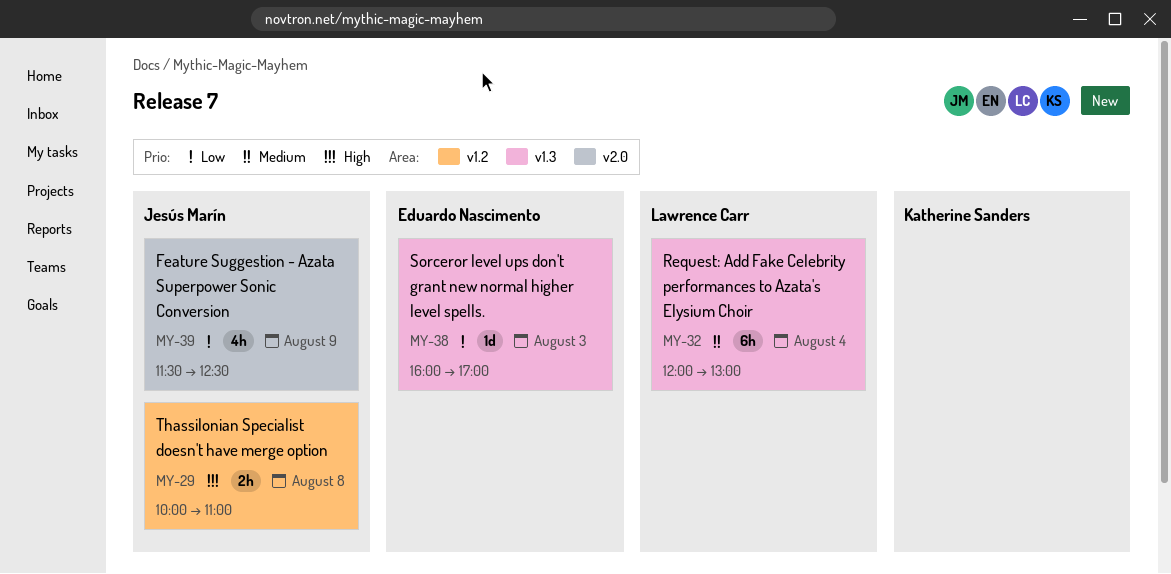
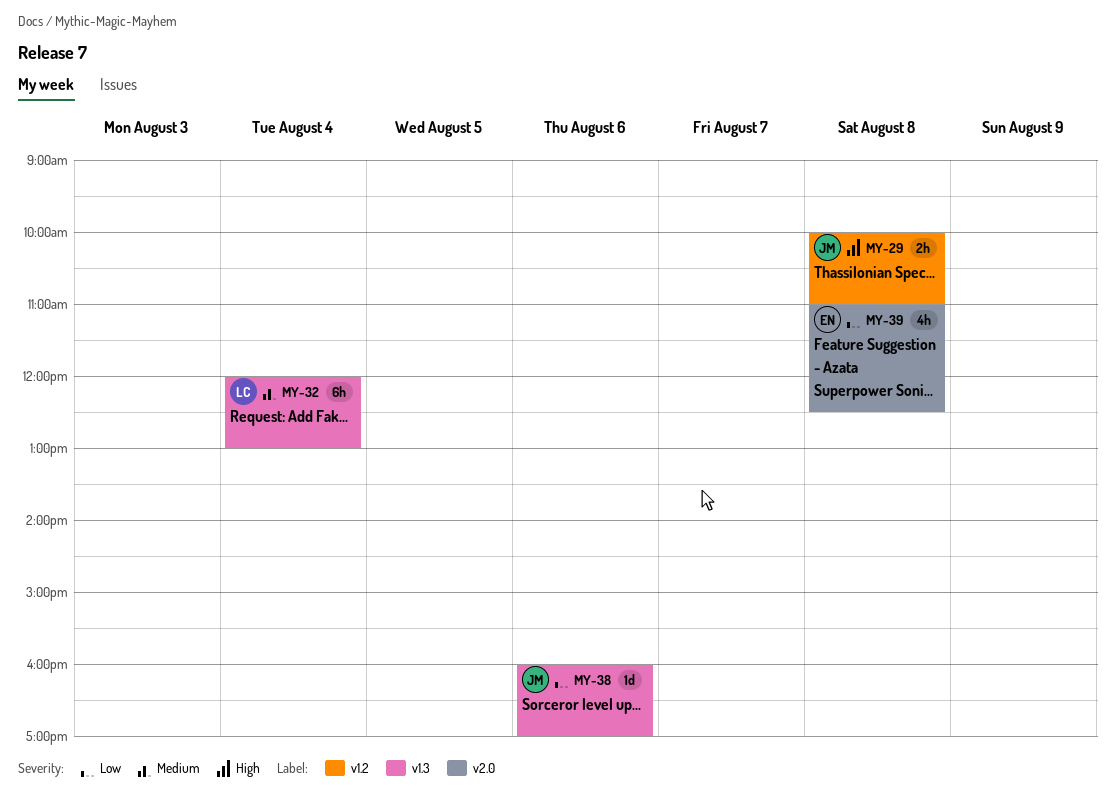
MY-38, owner: Eduardo Nascimento -> Jesús Marín
MY-38, day: Aug 3 -> Aug 6
MY-39, owner: Jesús Marín -> Eduardo Nascimento
MY-39, day: Aug 9 -> Aug 8
MY-39, begins: 11:30 -> 11:00

